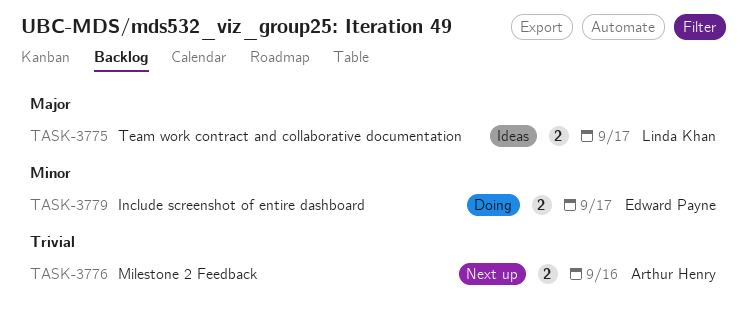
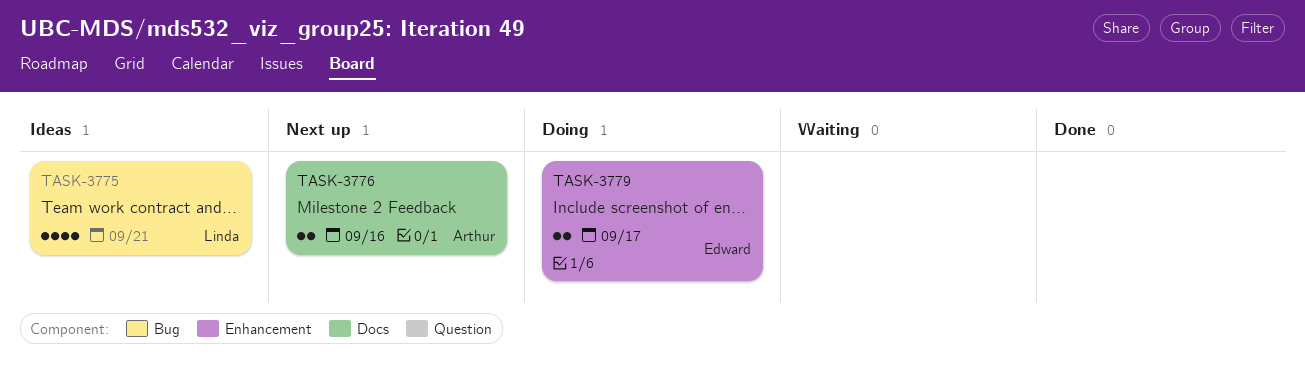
TASK-3775, estimate: 2 -> 4
TASK-3775, due: Sep 17 -> Sep 21

